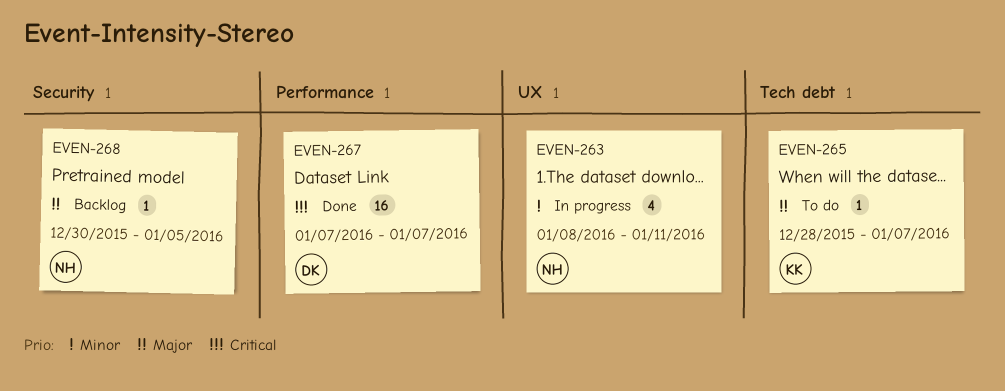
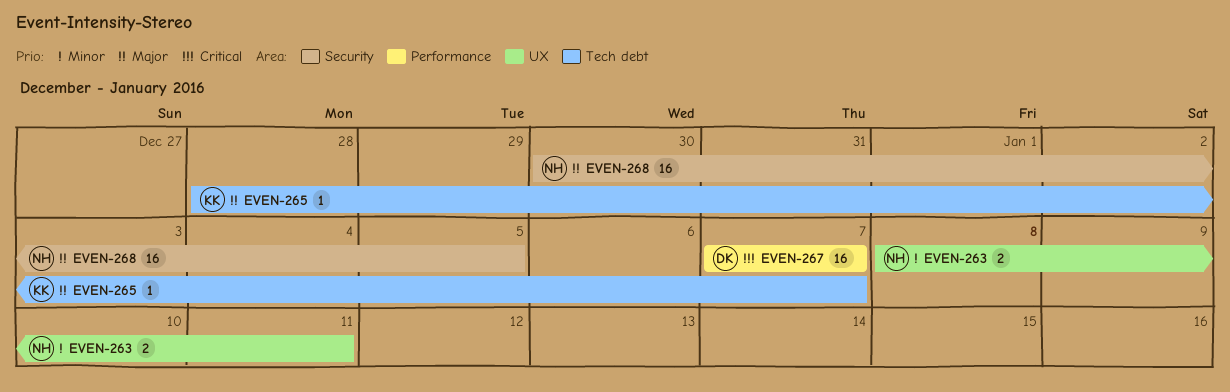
EVEN-263, estimate: 4 -> 2
EVEN-268, estimate: 1 -> 16

